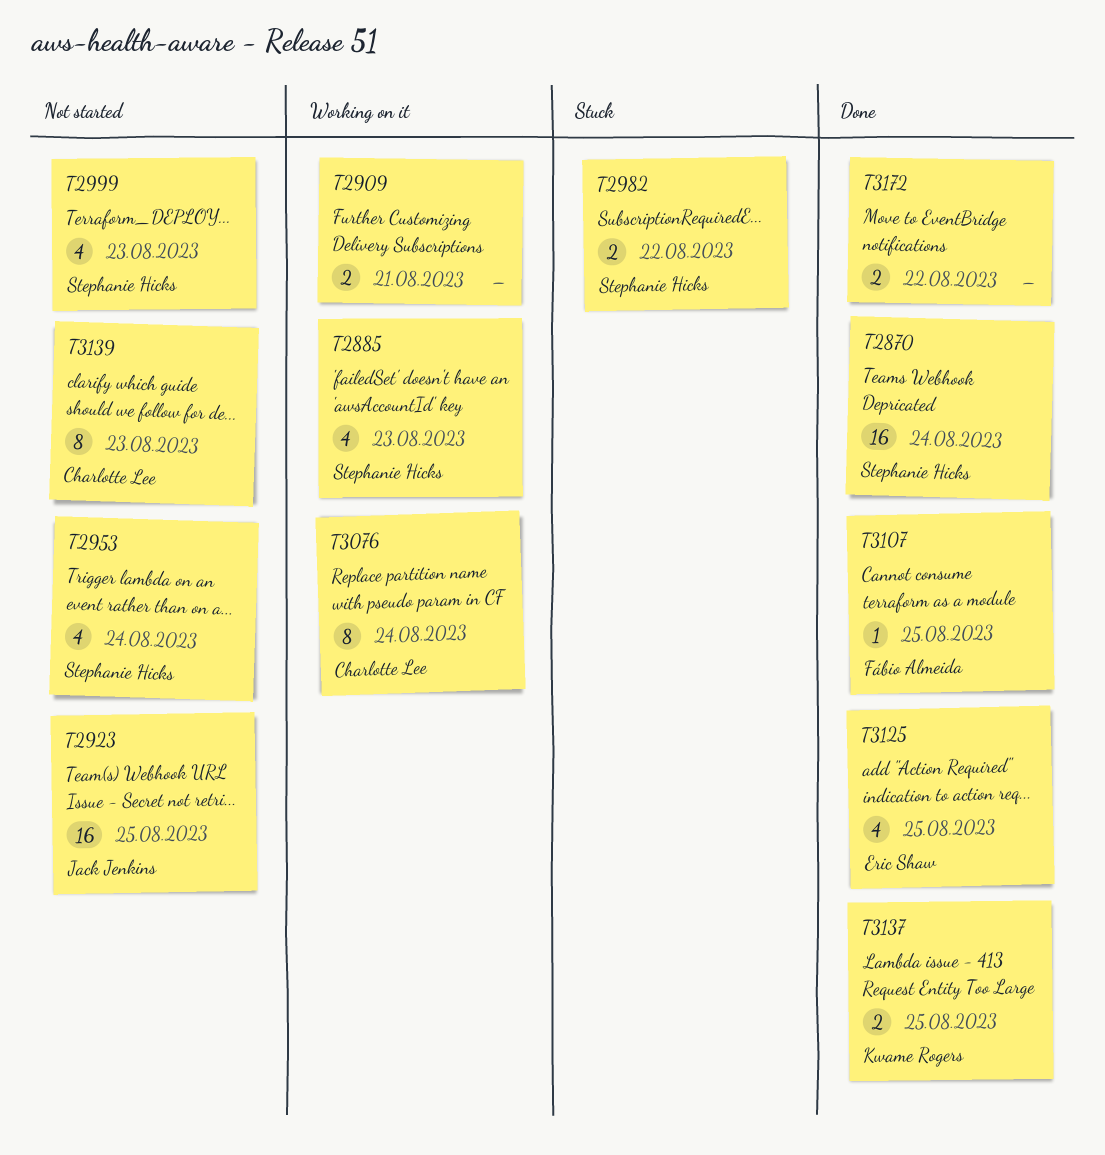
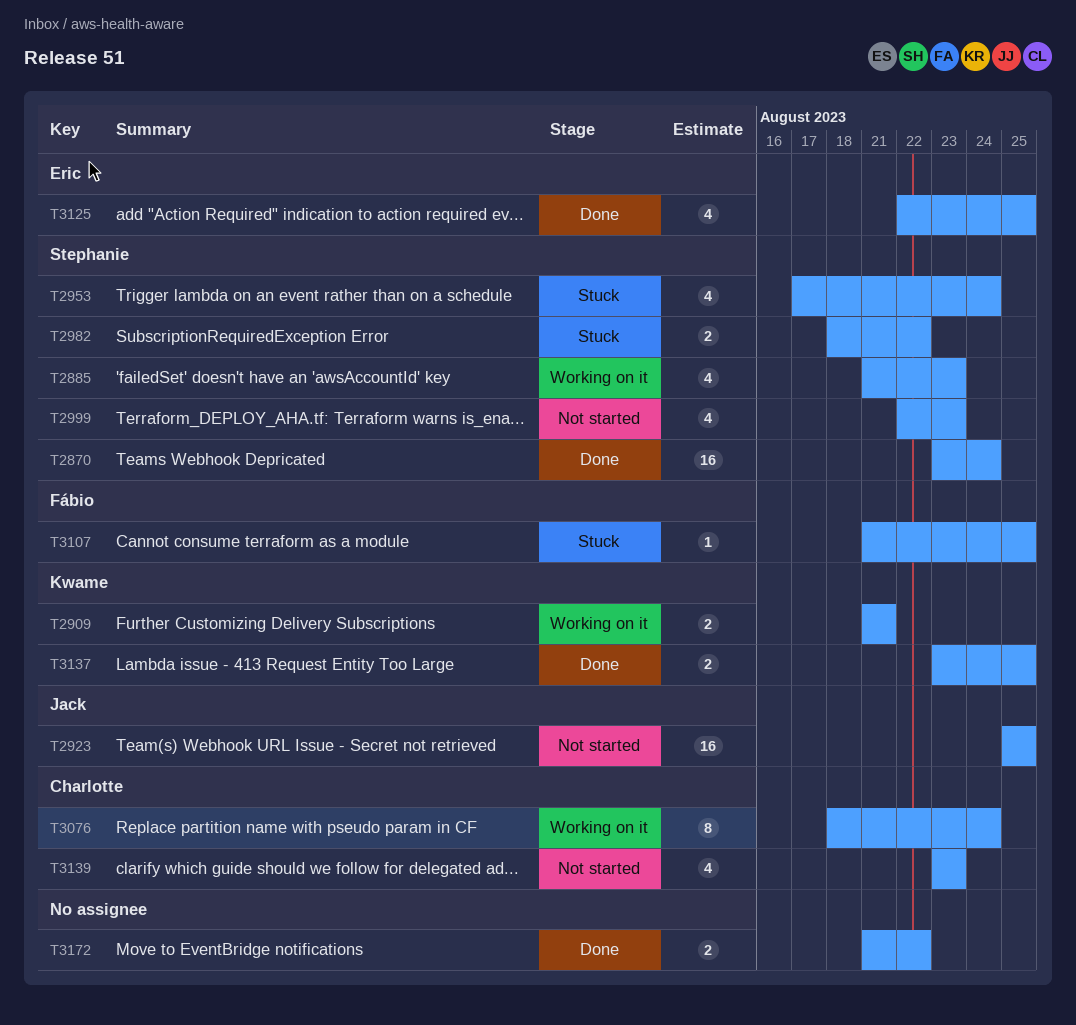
T2909, owner: none -> Kwame Rogers
T2953, status: Not started -> Stuck
T3107, status: Done -> Stuck
T3139, estimate: 8 -> 4

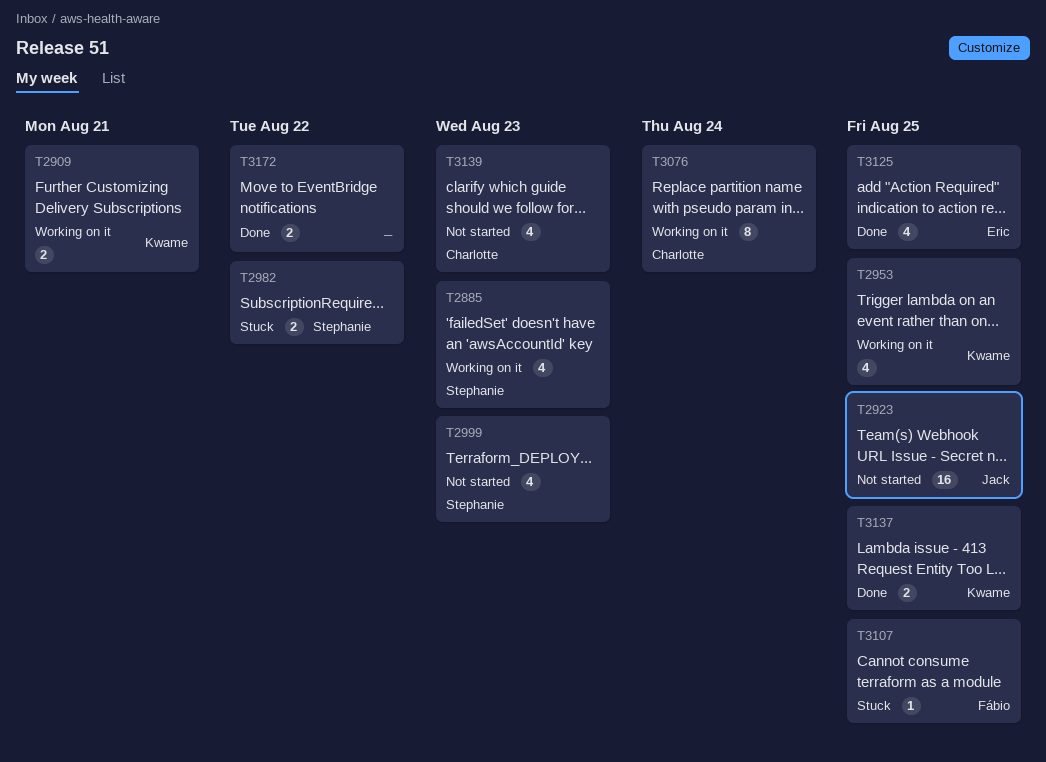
T2870: present -> none
T2953, status: Stuck -> Working on it
T2953, owner: Stephanie -> Kwame
T2953, due: Aug 24 -> Aug 25

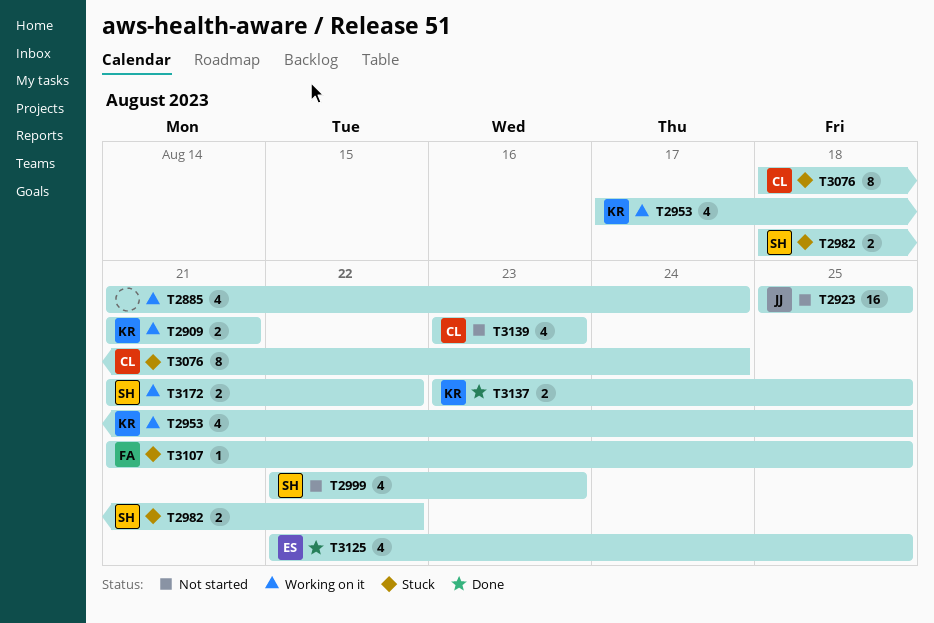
T2885, owner: Stephanie -> none
T2885, due: Aug 23 -> Aug 24
T3076, status: Working on it -> Stuck
T3172, status: Done -> Working on it
T3172, owner: none -> Stephanie

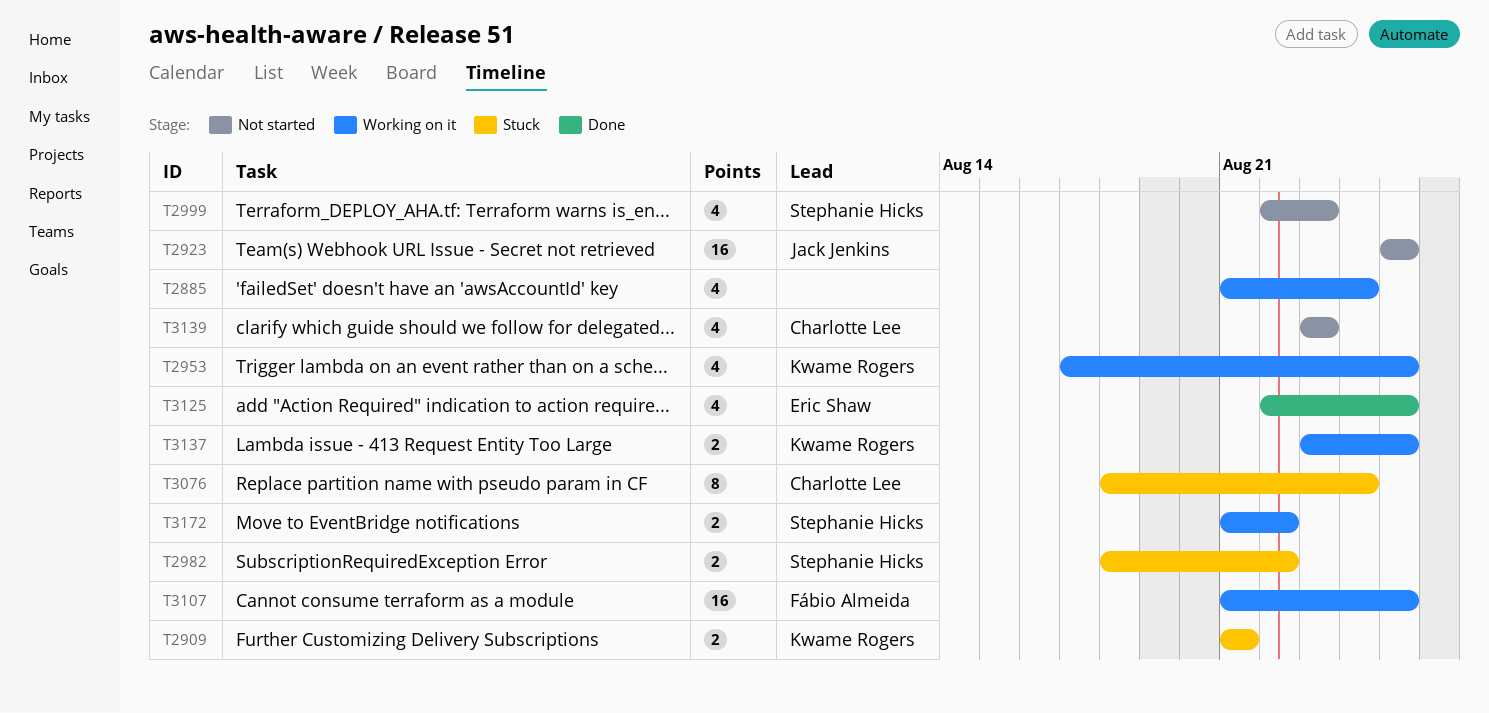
T2909, status: Working on it -> Stuck
T3107, status: Stuck -> Working on it
T3107, estimate: 1 -> 16
T3137, status: Done -> Working on it

